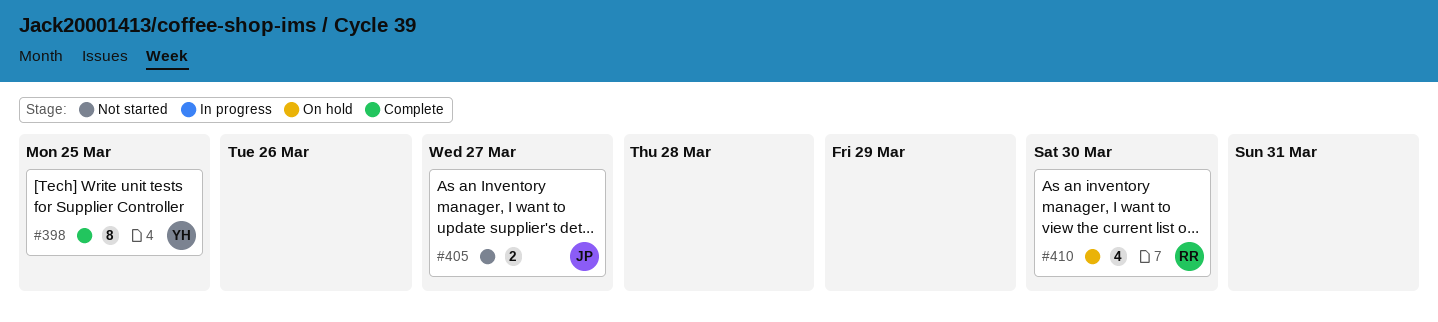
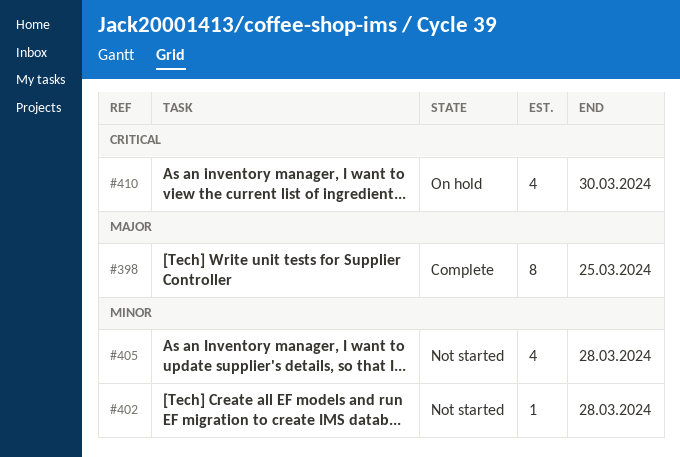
#402: none -> present
#405, estimate: 2 -> 4
#405, due: Mar 27 -> Mar 28

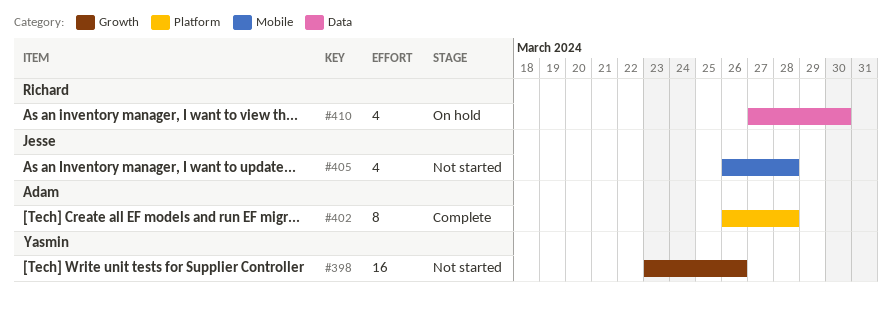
#398, status: Complete -> Not started
#398, estimate: 8 -> 16
#398, due: Mar 25 -> Mar 26
#402, status: Not started -> Complete
#402, estimate: 1 -> 8

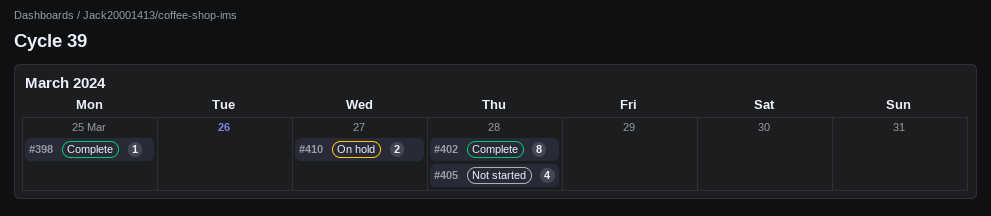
#398, status: Not started -> Complete
#398, estimate: 16 -> 1
#398, due: Mar 26 -> Mar 25
#410, estimate: 4 -> 2
#410, due: Mar 30 -> Mar 27

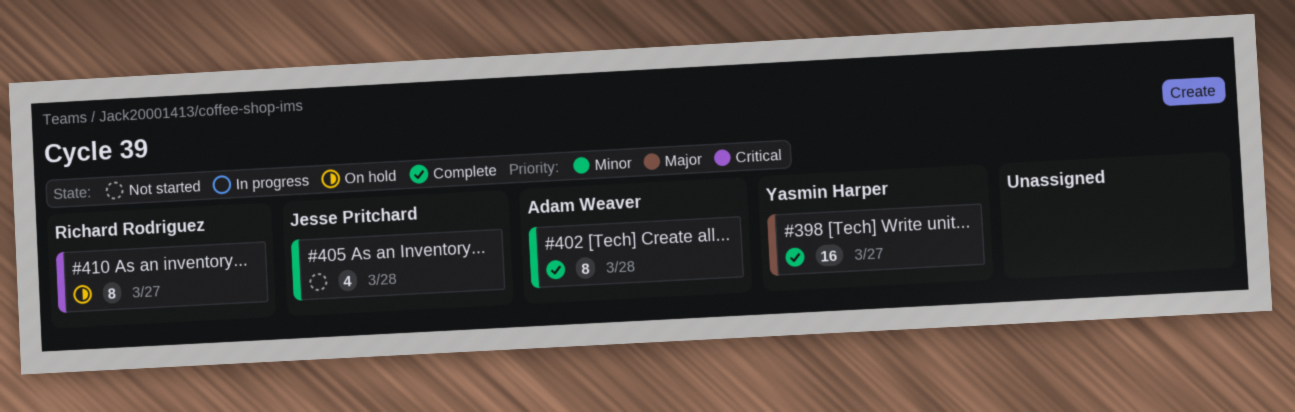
#398, estimate: 1 -> 16
#398, due: Mar 25 -> Mar 27
#410, estimate: 2 -> 8

